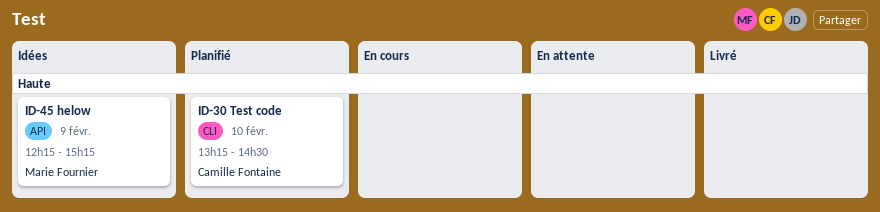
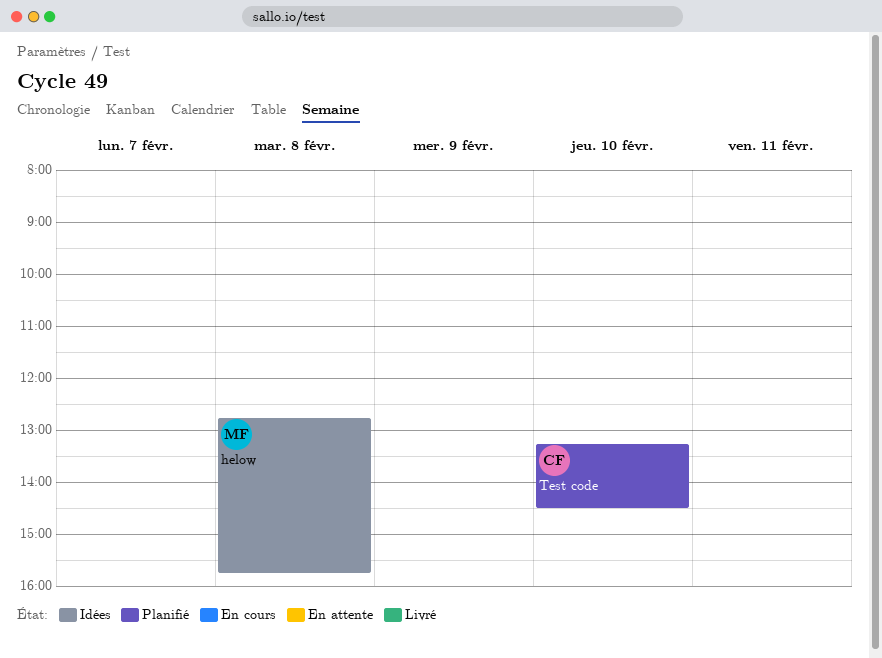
helow, day: Feb 9 -> Feb 8
helow, begins: 12:15 -> 12:45
helow, ends: 15:15 -> 15:45

